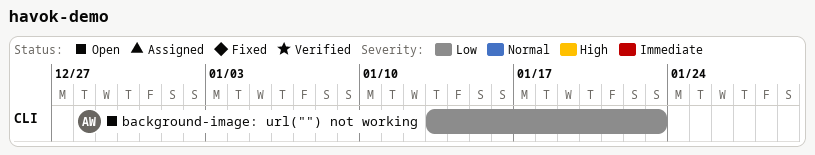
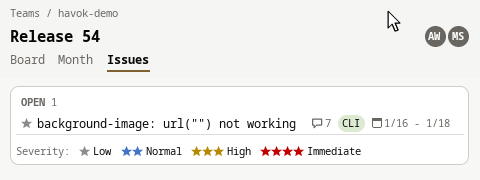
background-image: url("") not working, start: Jan 13 -> Jan 16
background-image: url("") not working, due: Jan 23 -> Jan 18

